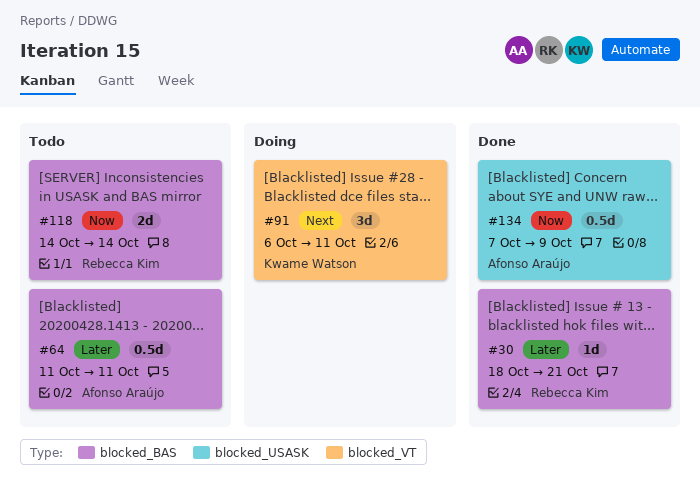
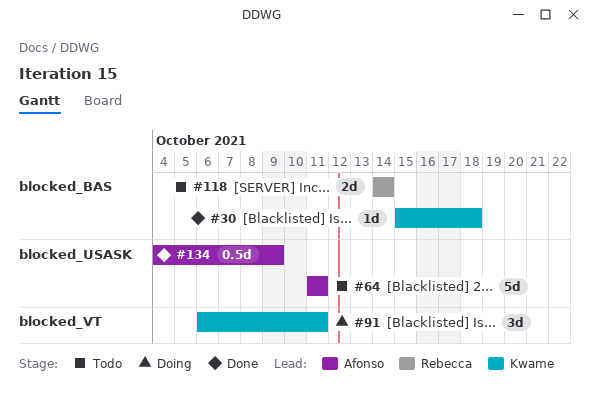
#30, owner: Rebecca Kim -> Kwame Watson
#30, start: Oct 18 -> Oct 15
#30, due: Oct 21 -> Oct 18
#64, label: blocked_BAS -> blocked_USASK
#64, estimate: 0.5d -> 5d
#134, start: Oct 7 -> Oct 4

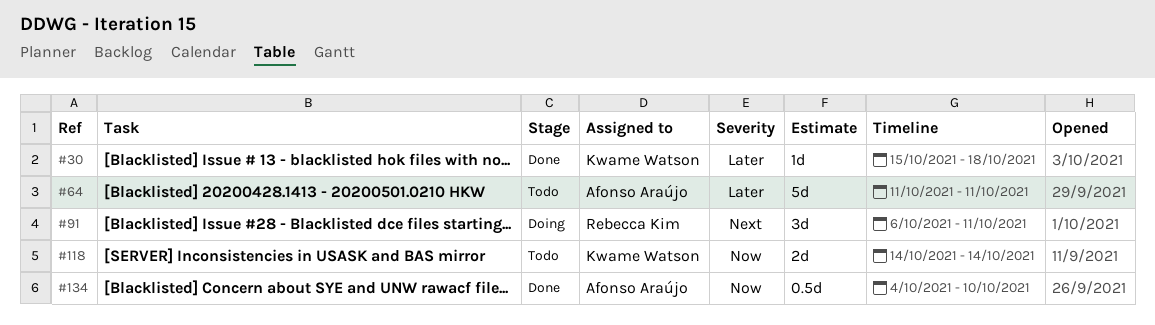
#91, owner: Kwame Watson -> Rebecca Kim
#118, owner: Rebecca Kim -> Kwame Watson
#134, due: Oct 9 -> Oct 10

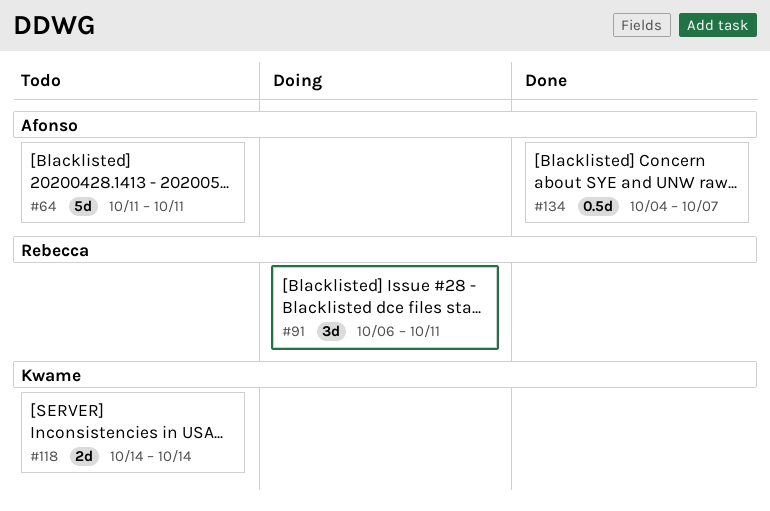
#30: present -> none
#134, due: Oct 10 -> Oct 7

